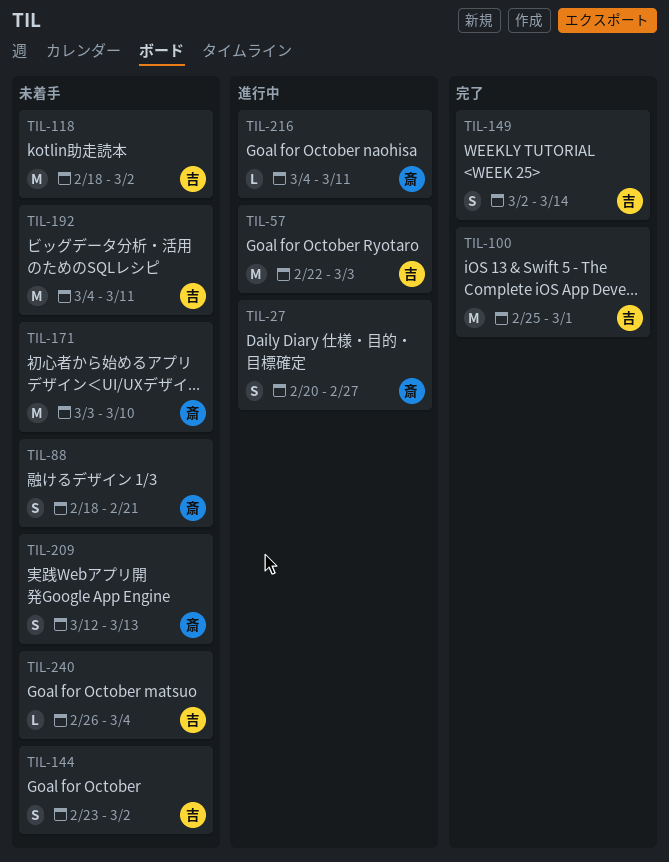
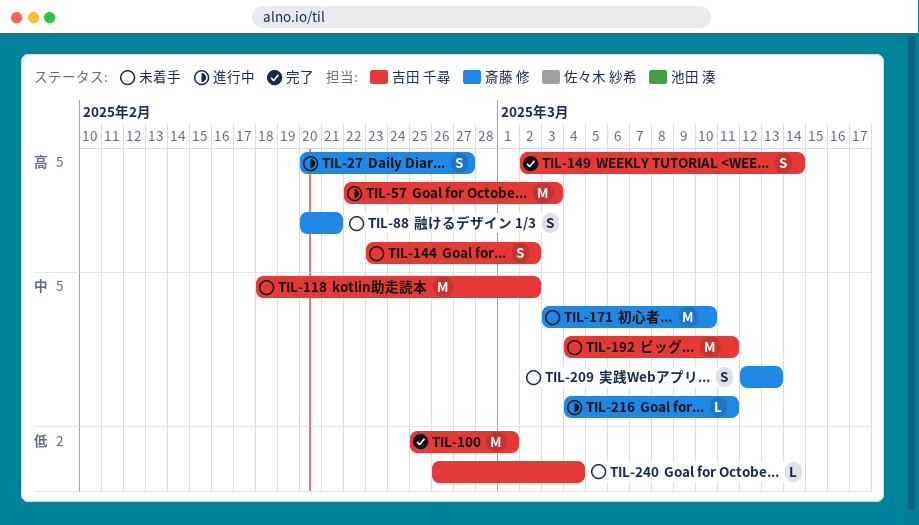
TIL-88, start: Feb 18 -> Feb 20

